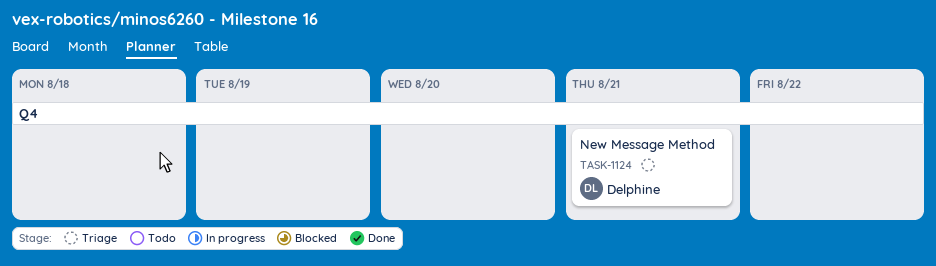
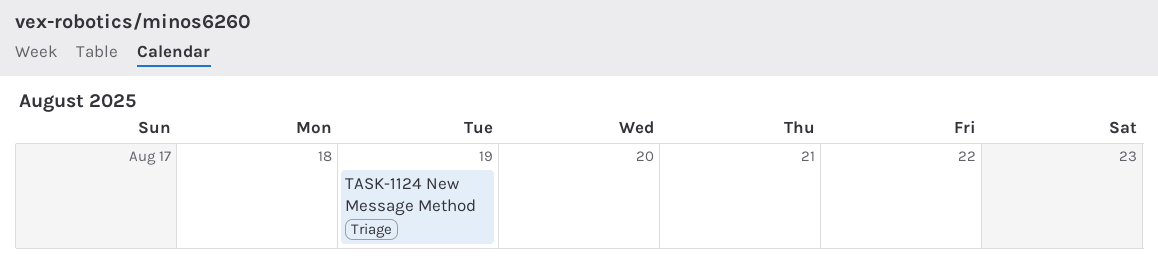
TASK-1124, due: Aug 21 -> Aug 19

